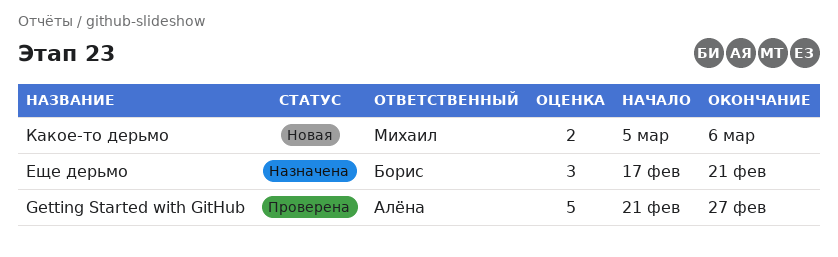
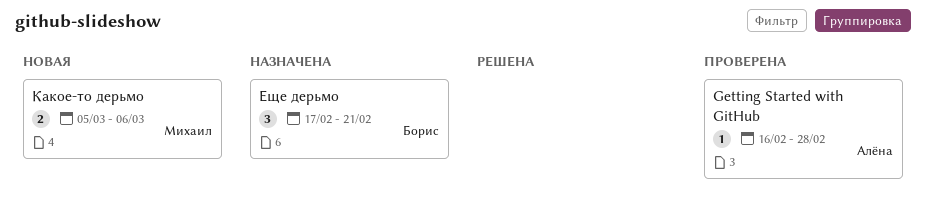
Getting Started with GitHub, estimate: 5 -> 1
Getting Started with GitHub, start: Feb 21 -> Feb 16
Getting Started with GitHub, due: Feb 27 -> Feb 28

